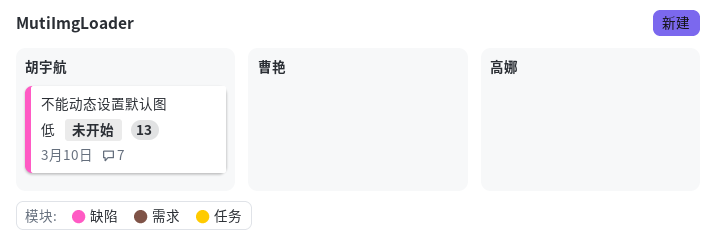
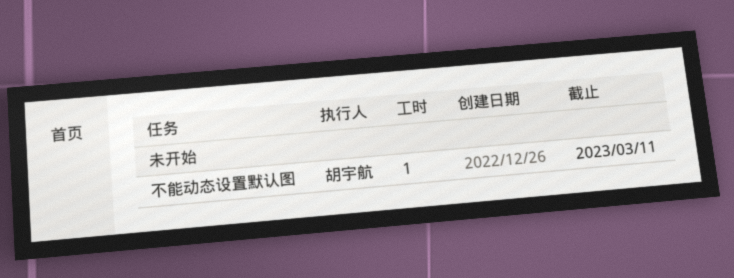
不能动态设置默认图, estimate: 13 -> 1
不能动态设置默认图, due: Mar 10 -> Mar 11

